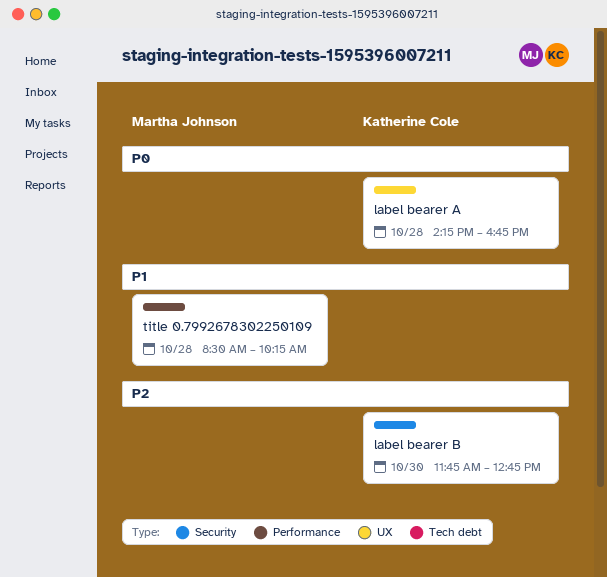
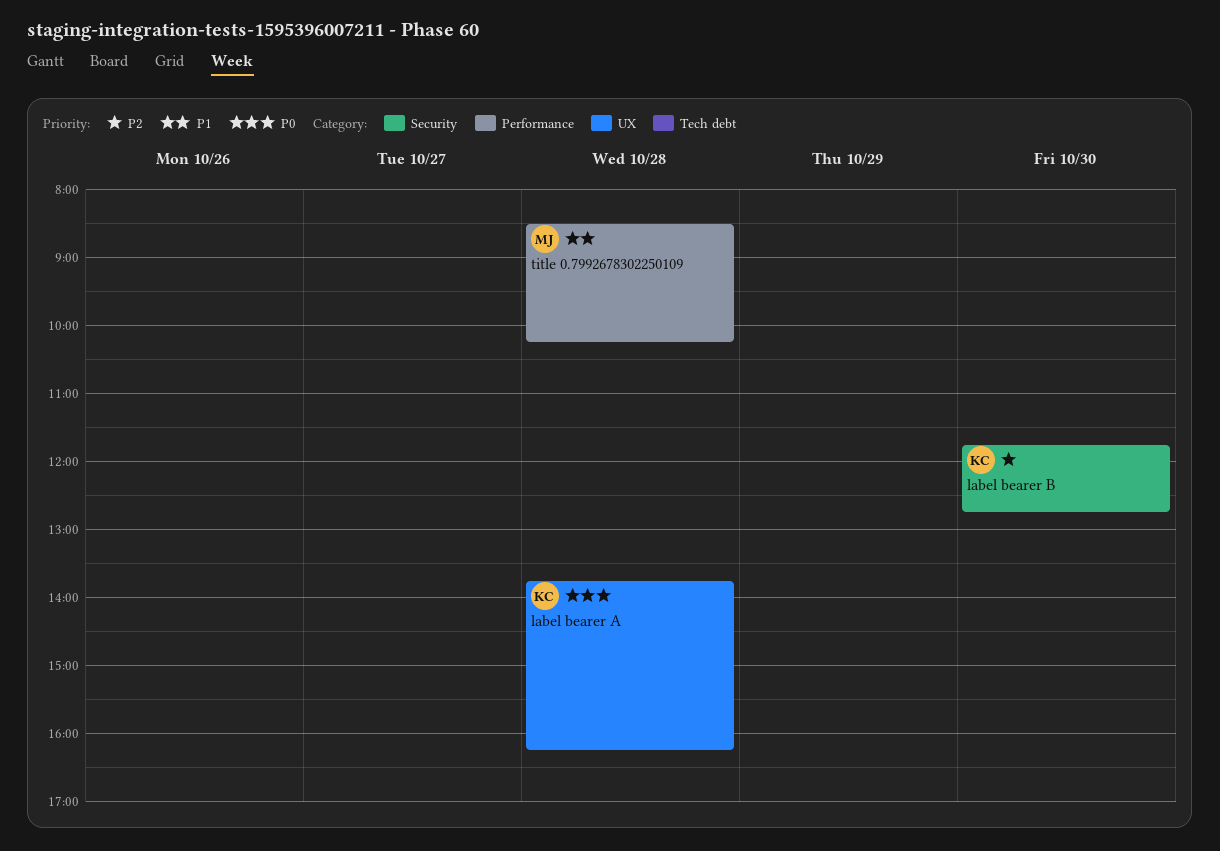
label bearer A, begins: 14:15 -> 13:45
label bearer A, ends: 16:45 -> 16:15

